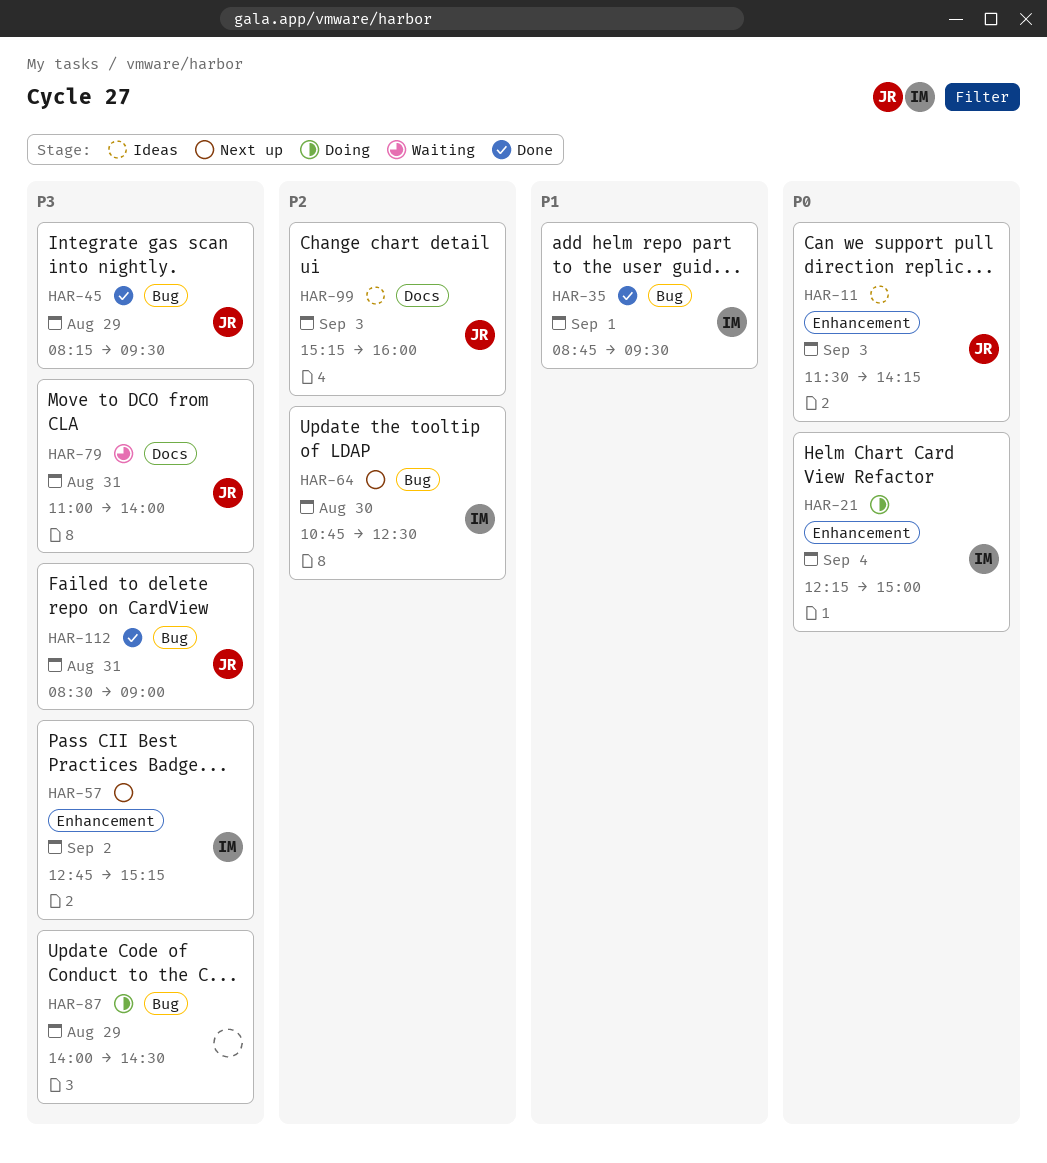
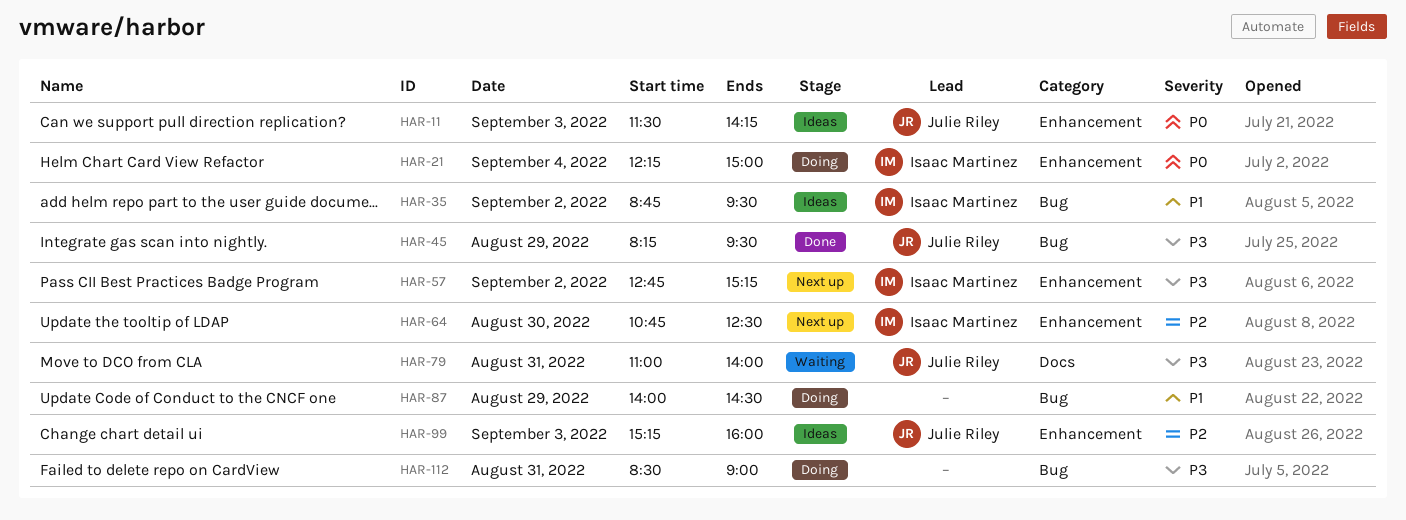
HAR-35, status: Done -> Ideas
HAR-35, day: Sep 1 -> Sep 2
HAR-64, label: Bug -> Enhancement
HAR-87, priority: P3 -> P1
HAR-99, label: Docs -> Enhancement
HAR-112, status: Done -> Doing
HAR-112, owner: Julie Riley -> none

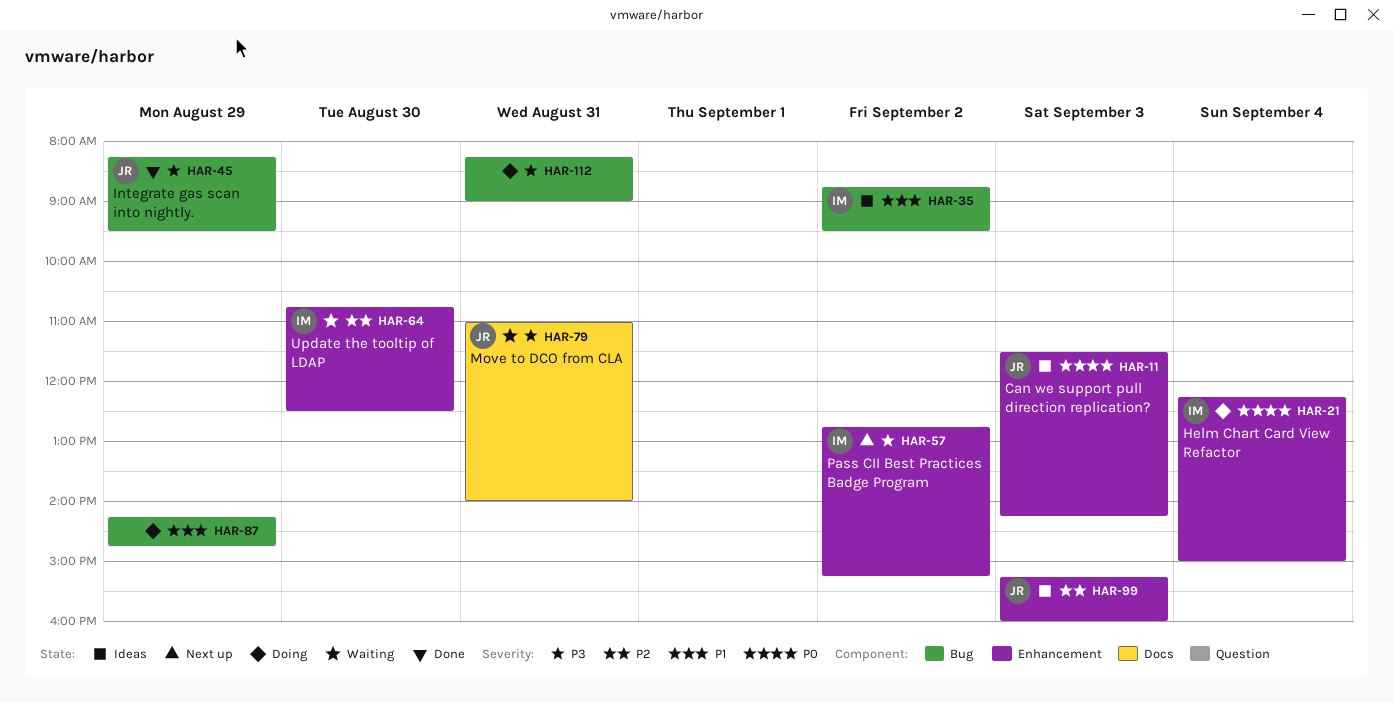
HAR-64, status: Next up -> Waiting
HAR-87, begins: 14:00 -> 14:15
HAR-87, ends: 14:30 -> 14:45
HAR-112, begins: 08:30 -> 08:15

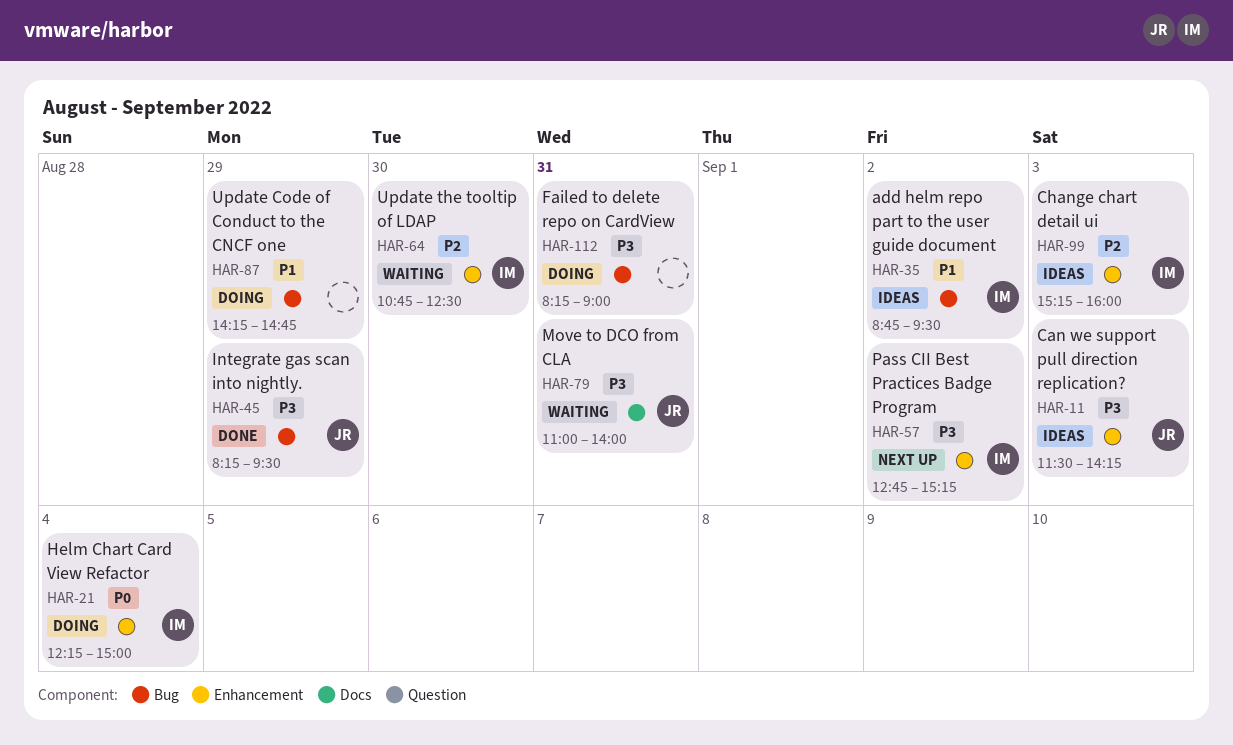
HAR-11, priority: P0 -> P3
HAR-99, owner: JR -> IM

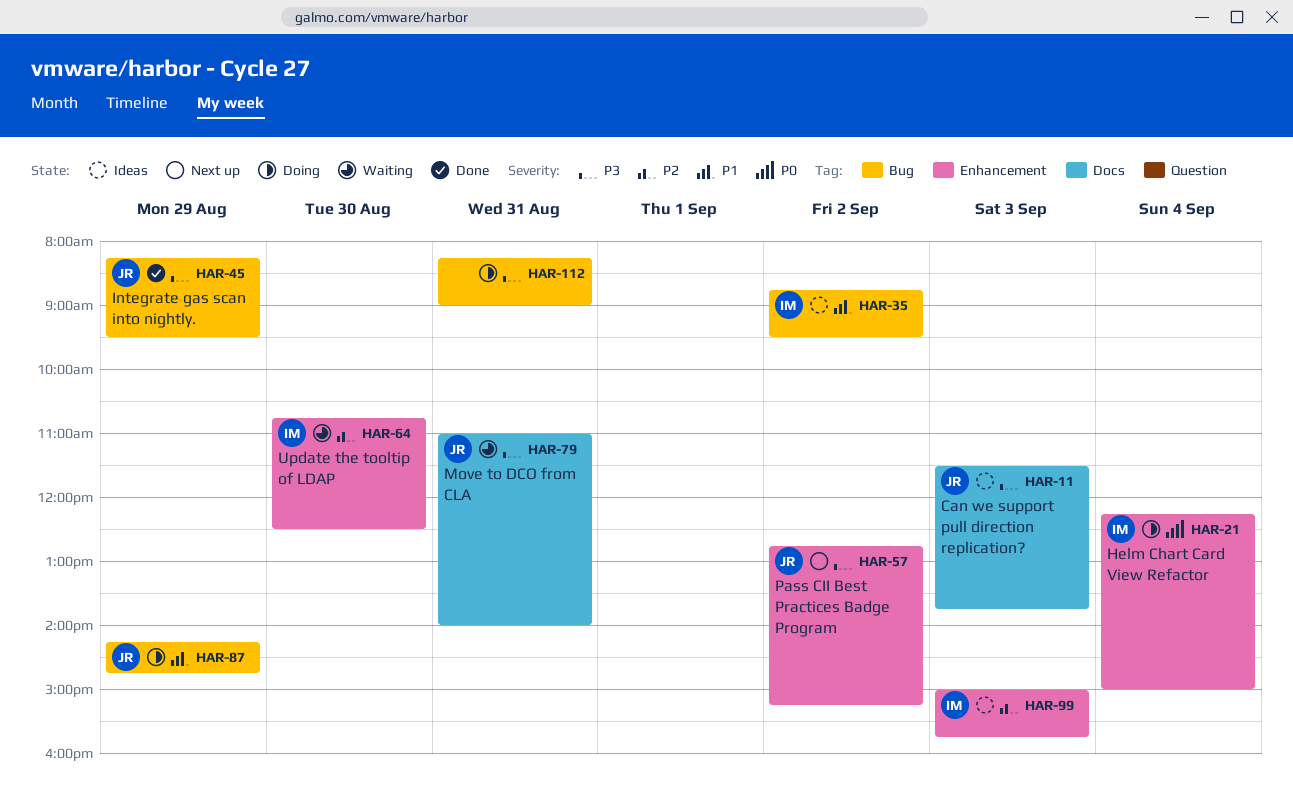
HAR-11, label: Enhancement -> Docs
HAR-11, ends: 14:15 -> 13:45
HAR-57, owner: IM -> JR
HAR-87, owner: none -> JR
HAR-99, begins: 15:15 -> 15:00
HAR-99, ends: 16:00 -> 15:45

